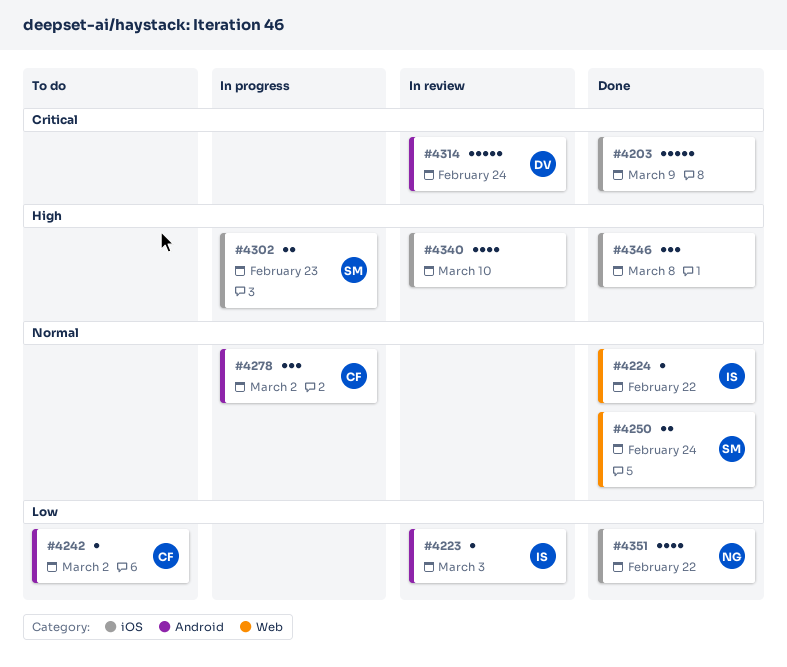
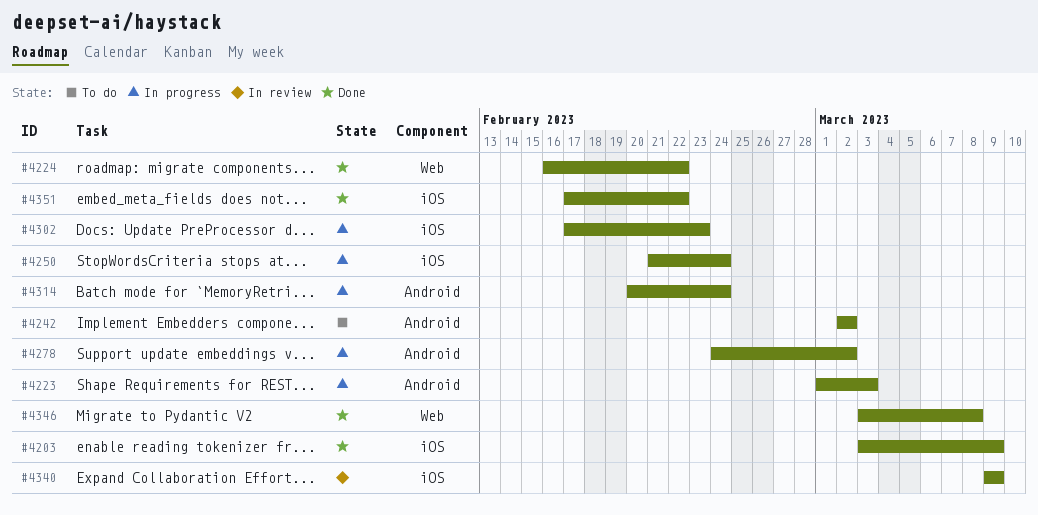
#4223, status: In review -> In progress
#4250, status: Done -> In progress
#4250, label: Web -> iOS
#4314, status: In review -> In progress
#4340, due: Mar 10 -> Mar 9
#4346, label: iOS -> Web

